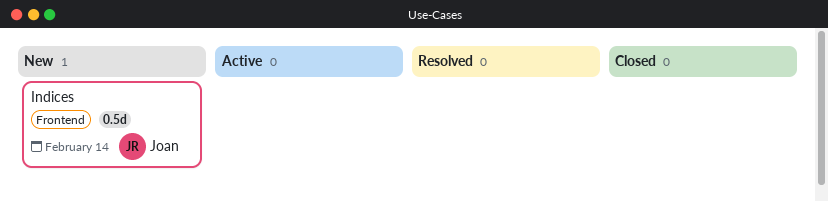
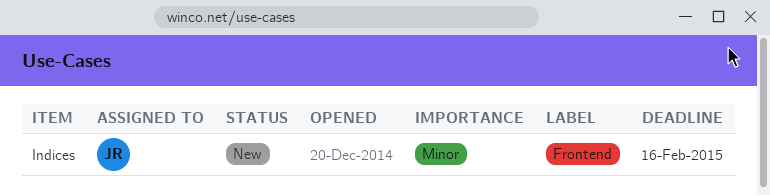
Indices, due: Feb 14 -> Feb 16

